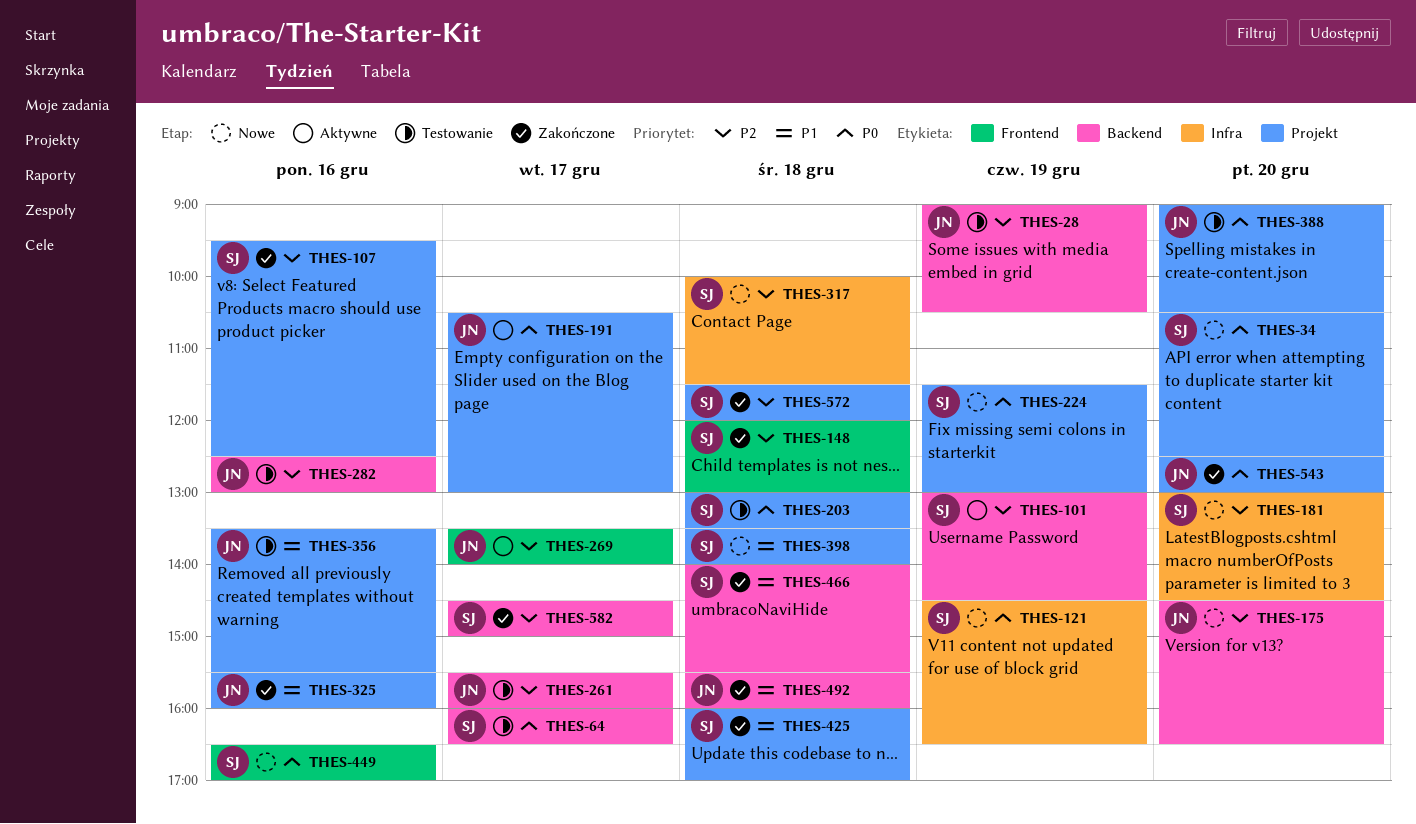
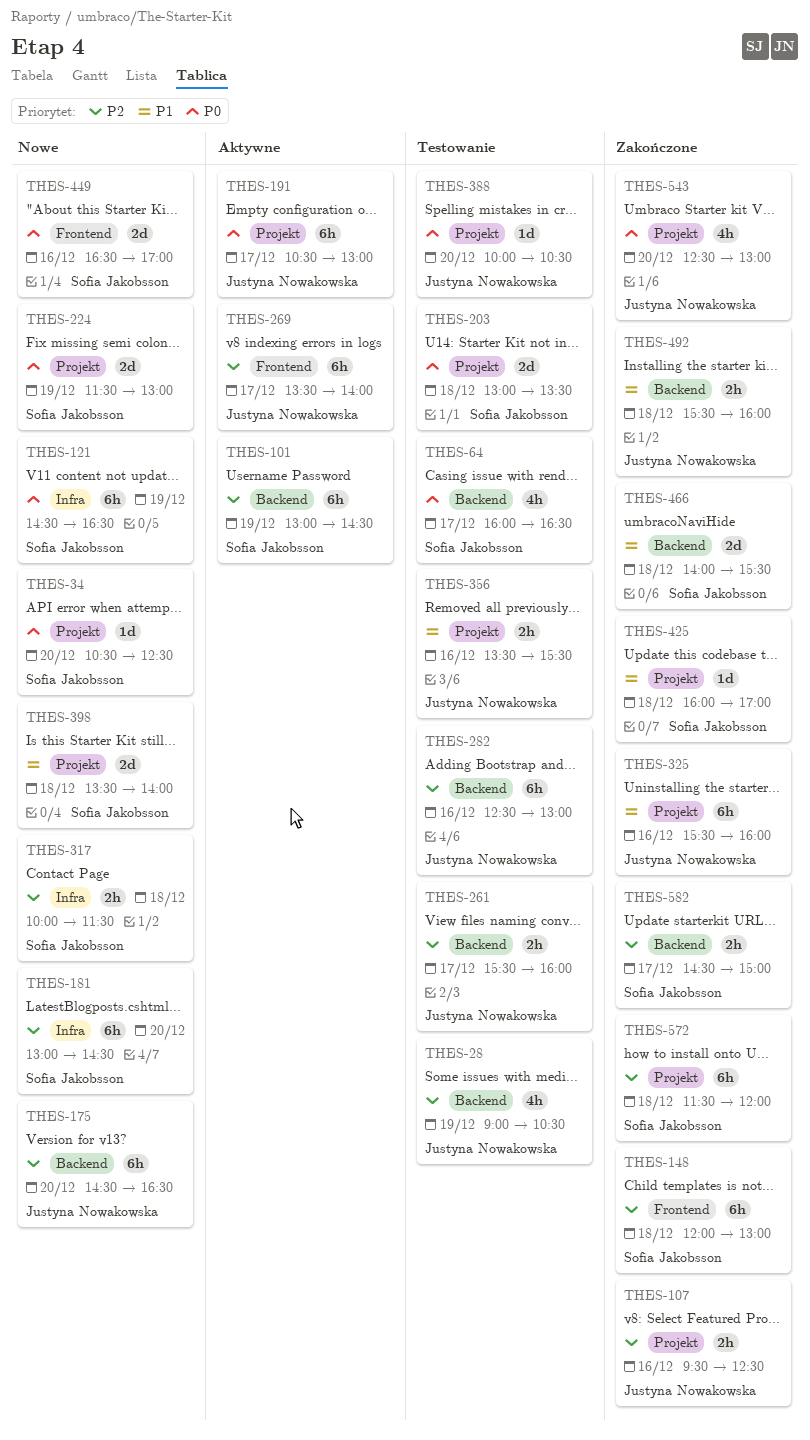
THES-107, owner: Sofia Jakobsson -> Justyna Nowakowska
THES-388, begins: 09:00 -> 10:00

